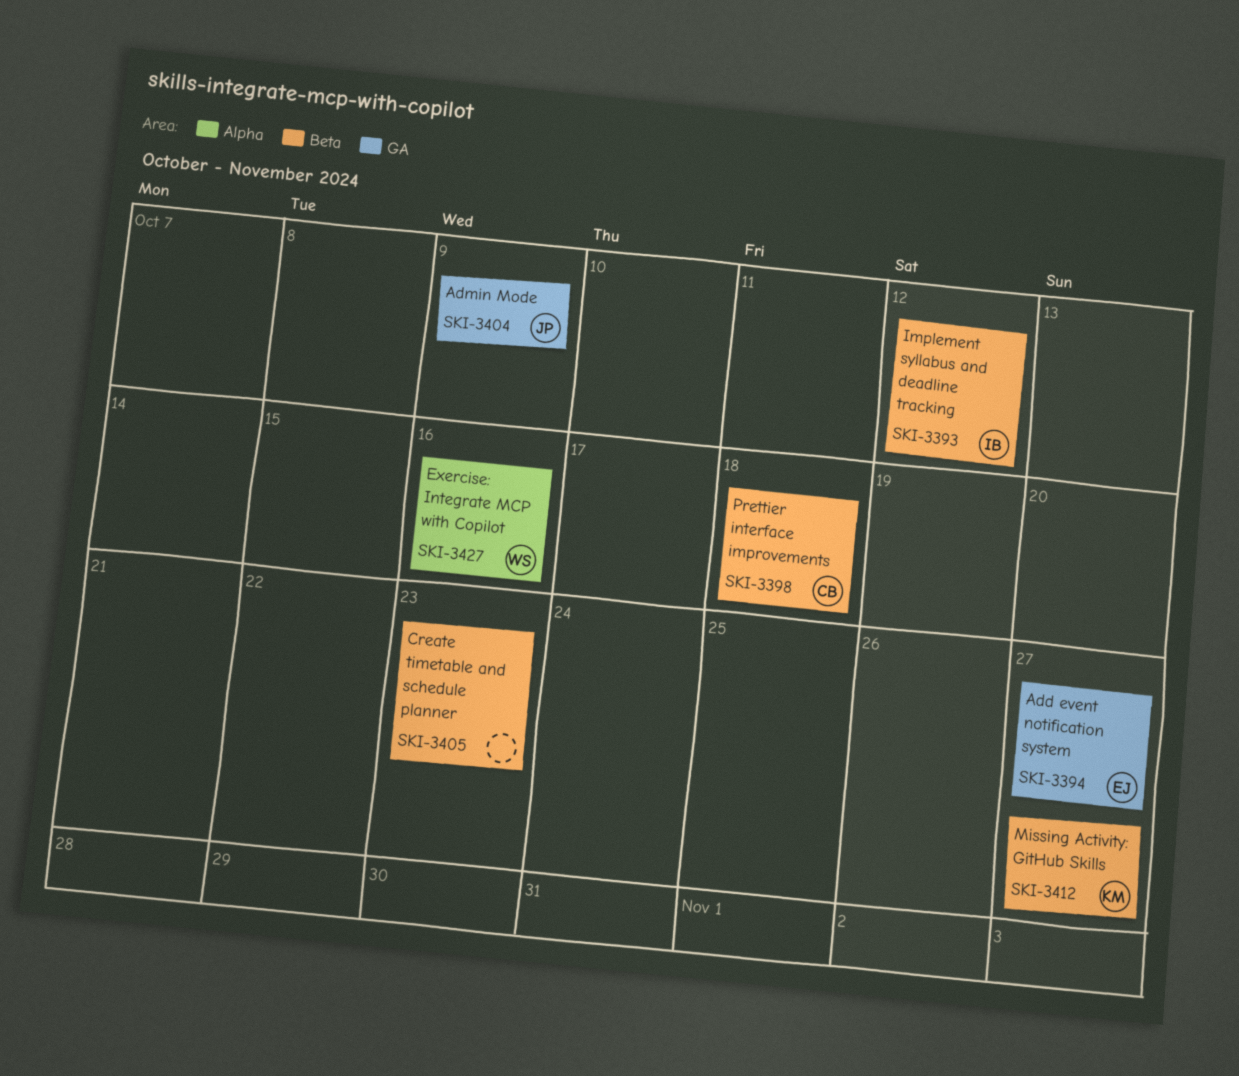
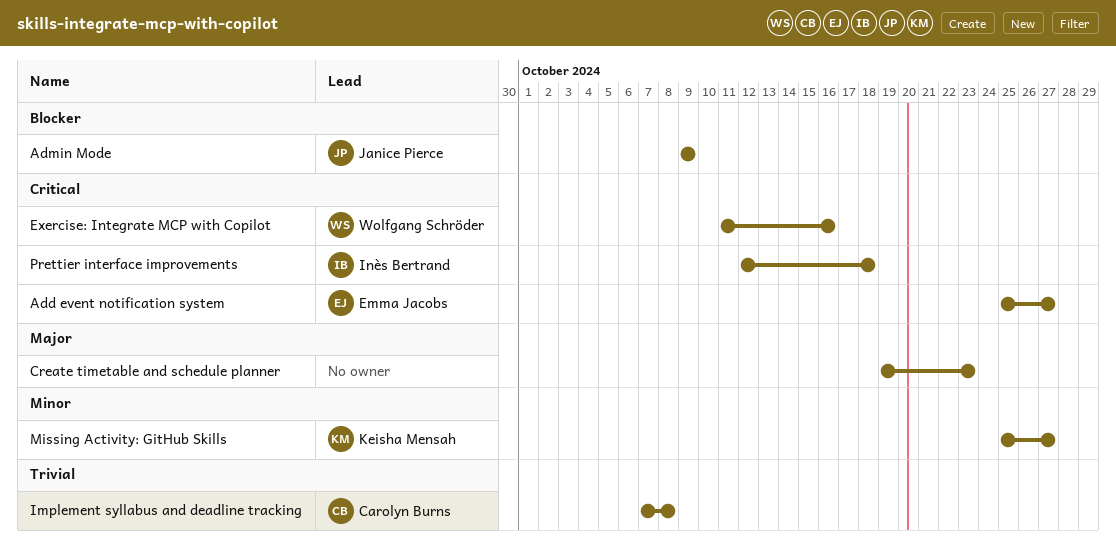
Implement syllabus and deadline tracking, owner: Inès Bertrand -> Carolyn Burns
Implement syllabus and deadline tracking, due: Oct 12 -> Oct 8
Prettier interface improvements, owner: Carolyn Burns -> Inès Bertrand

